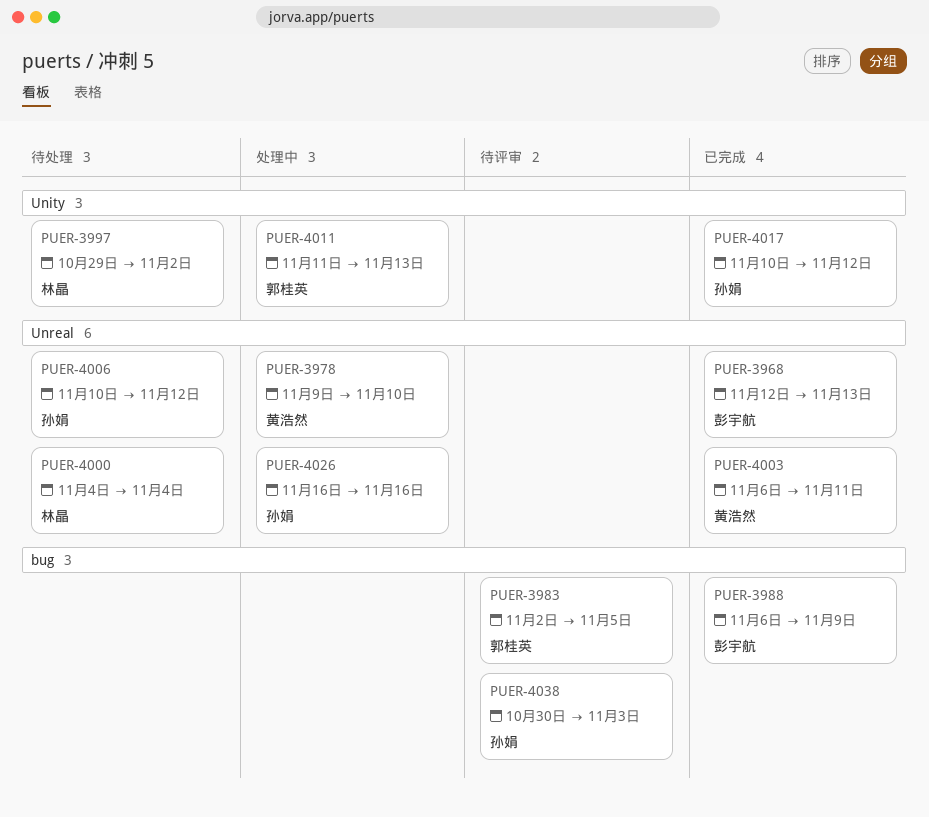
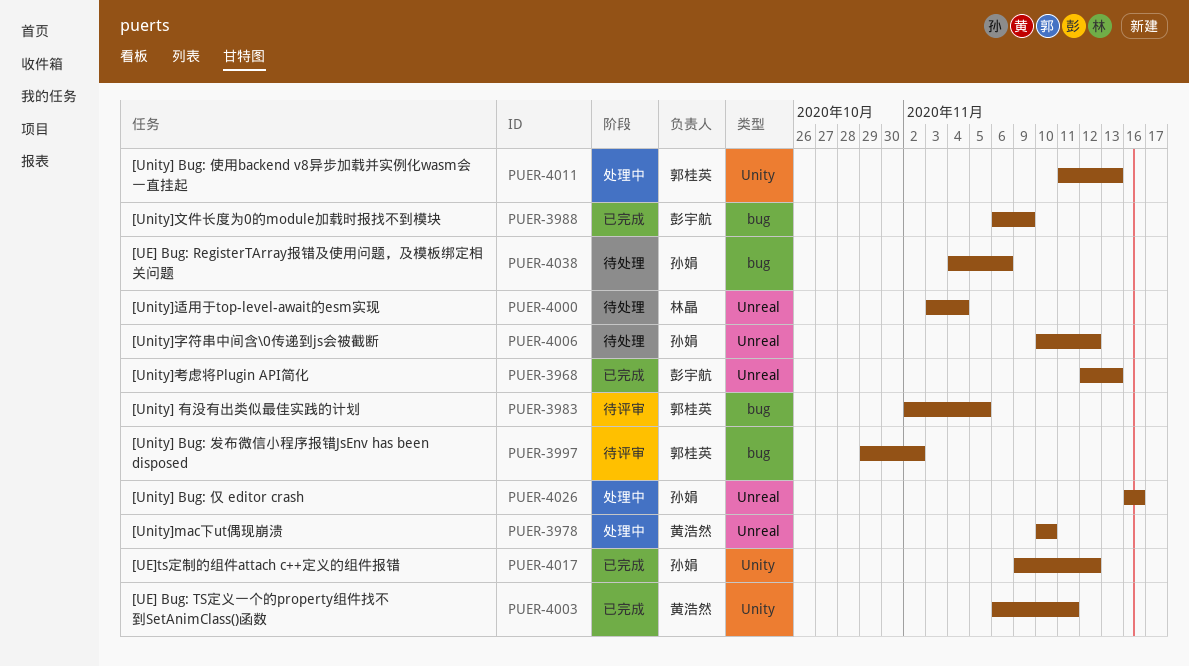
PUER-3978, start: Nov 9 -> Nov 10
PUER-3997, status: 待处理 -> 待评审
PUER-3997, owner: 林晶 -> 郭桂英
PUER-3997, label: Unity -> bug
PUER-4000, start: Nov 4 -> Nov 3
PUER-4003, label: Unreal -> Unity
PUER-4017, start: Nov 10 -> Nov 9
PUER-4038, status: 待评审 -> 待处理
PUER-4038, start: Oct 30 -> Nov 4
PUER-4038, due: Nov 3 -> Nov 6

